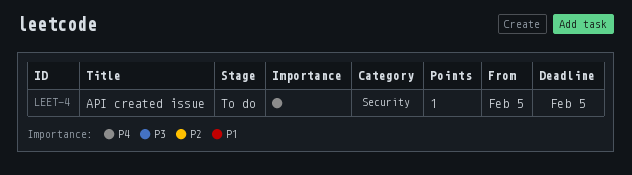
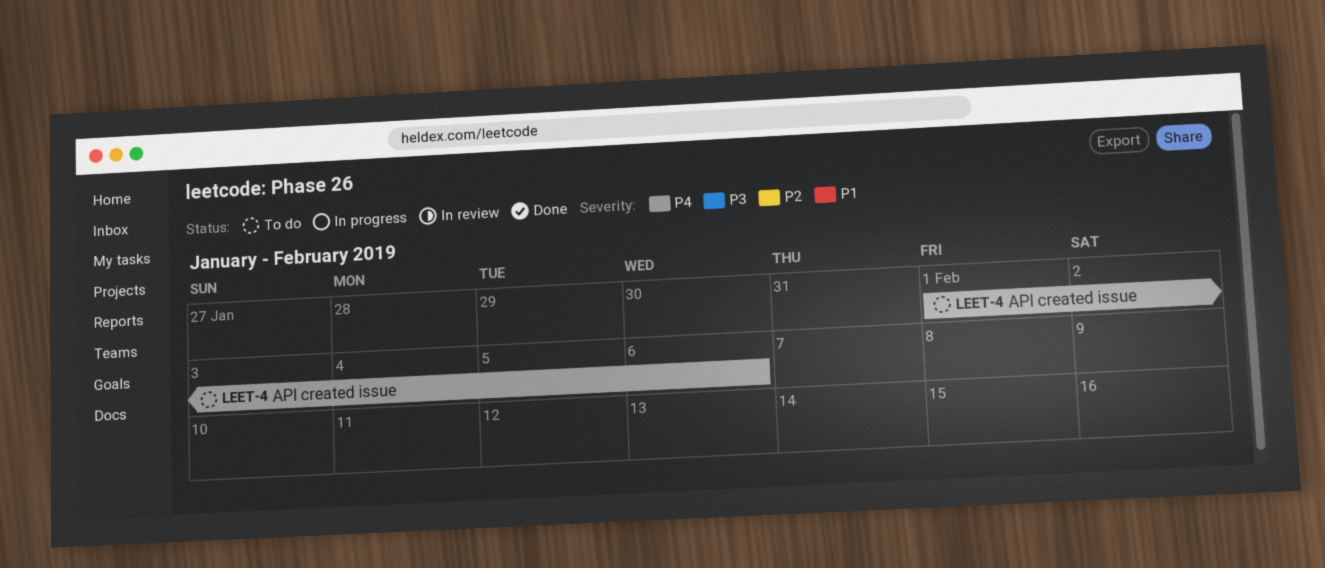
LEET-4, start: Feb 5 -> Feb 1
LEET-4, due: Feb 5 -> Feb 6

